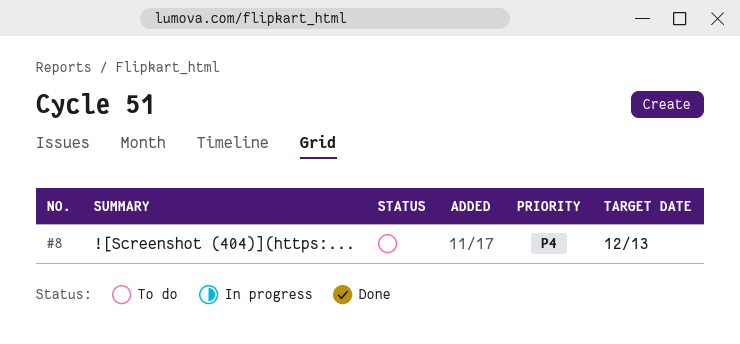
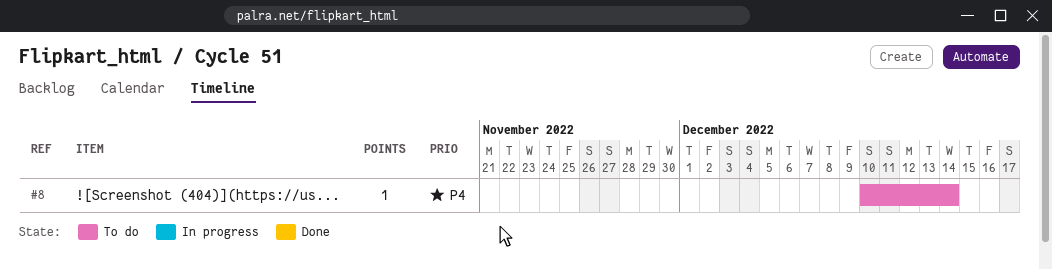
#8, due: Dec 13 -> Dec 14

